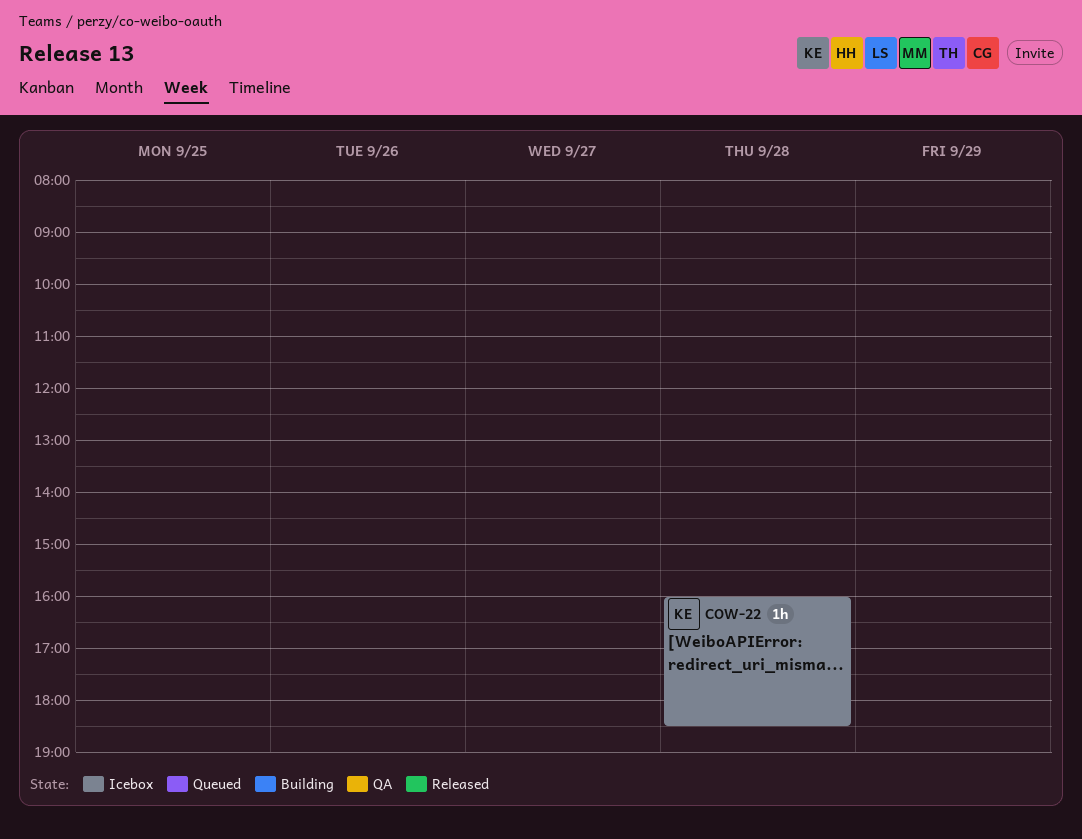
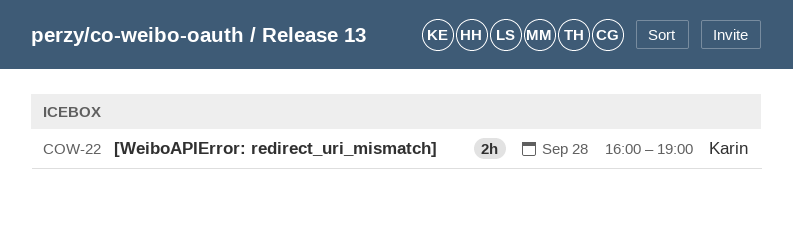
COW-22, estimate: 1h -> 2h
COW-22, ends: 18:30 -> 19:00

